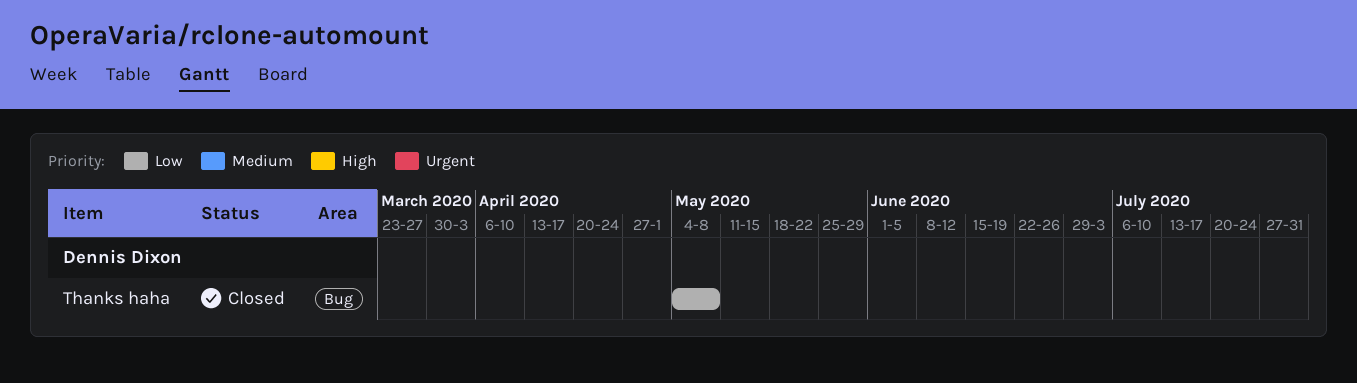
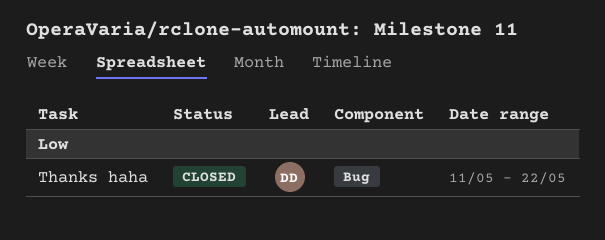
Thanks haha, start: May 4 -> May 11
Thanks haha, due: May 8 -> May 22

